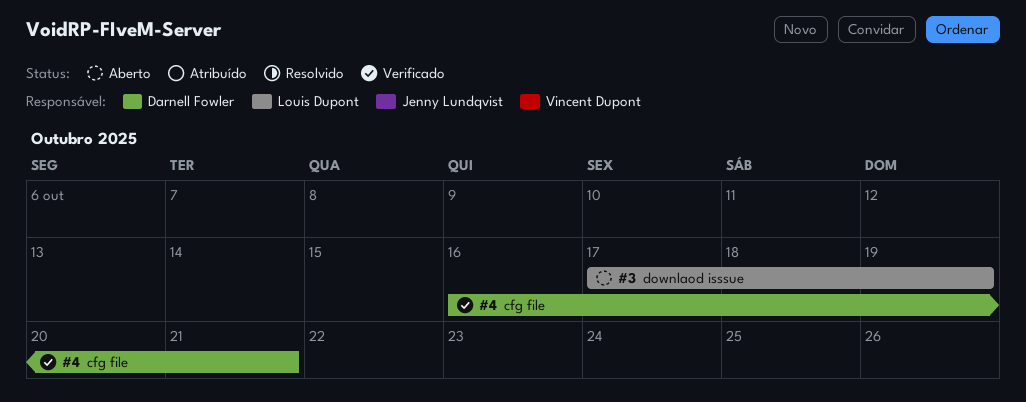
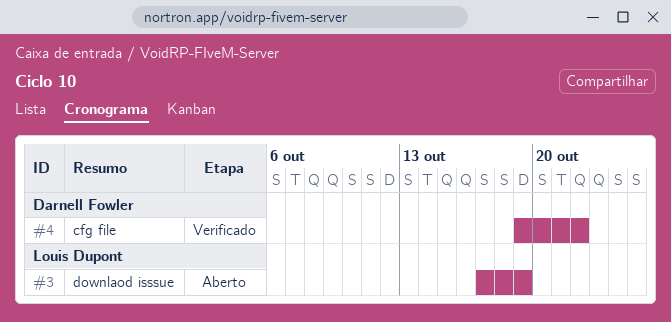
#4, start: Oct 16 -> Oct 19
#4, due: Oct 21 -> Oct 22

